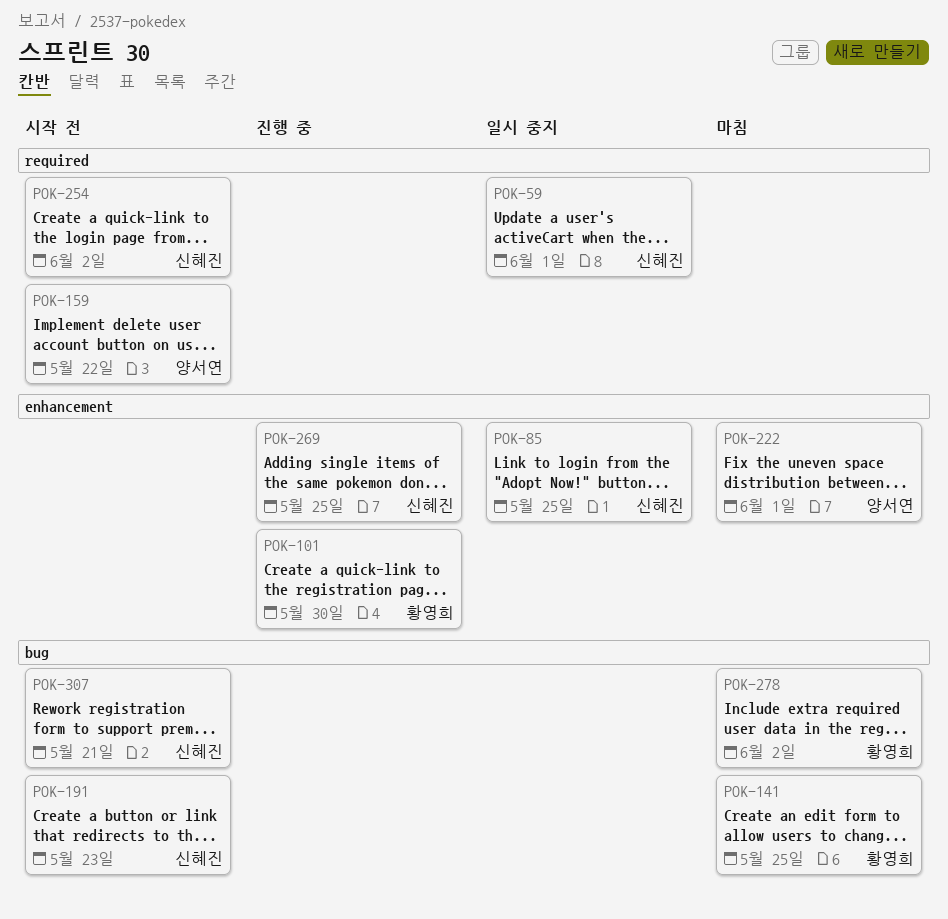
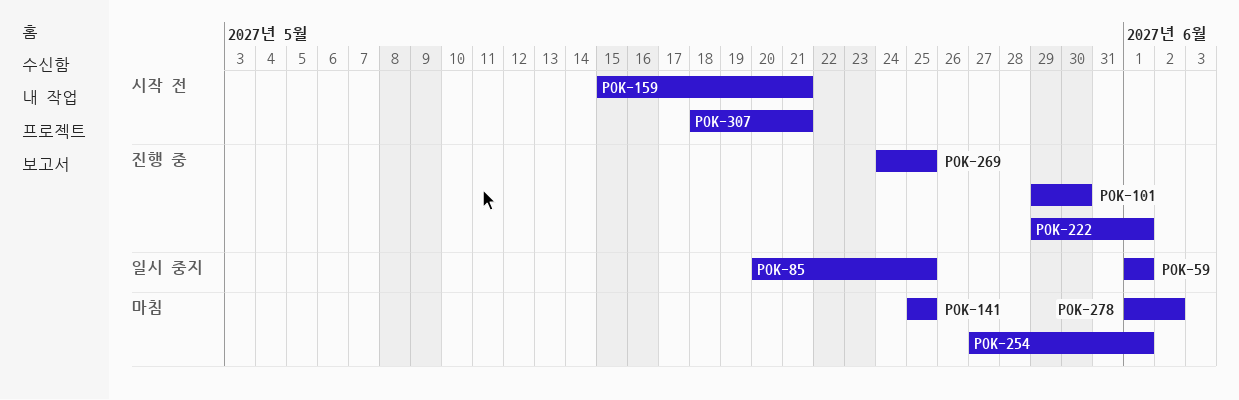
POK-159, due: May 22 -> May 21
POK-191: present -> none
POK-222, status: 마침 -> 진행 중
POK-254, status: 시작 전 -> 마침
POK-254, due: Jun 2 -> Jun 1

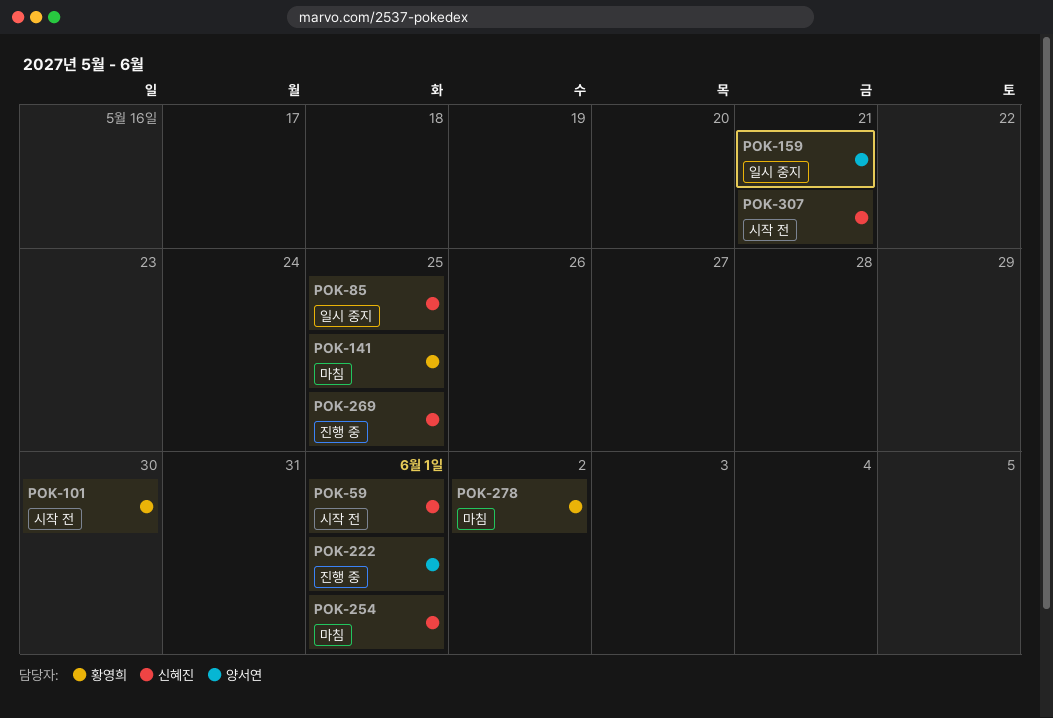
POK-59, status: 일시 중지 -> 시작 전
POK-101, status: 진행 중 -> 시작 전
POK-159, status: 시작 전 -> 일시 중지

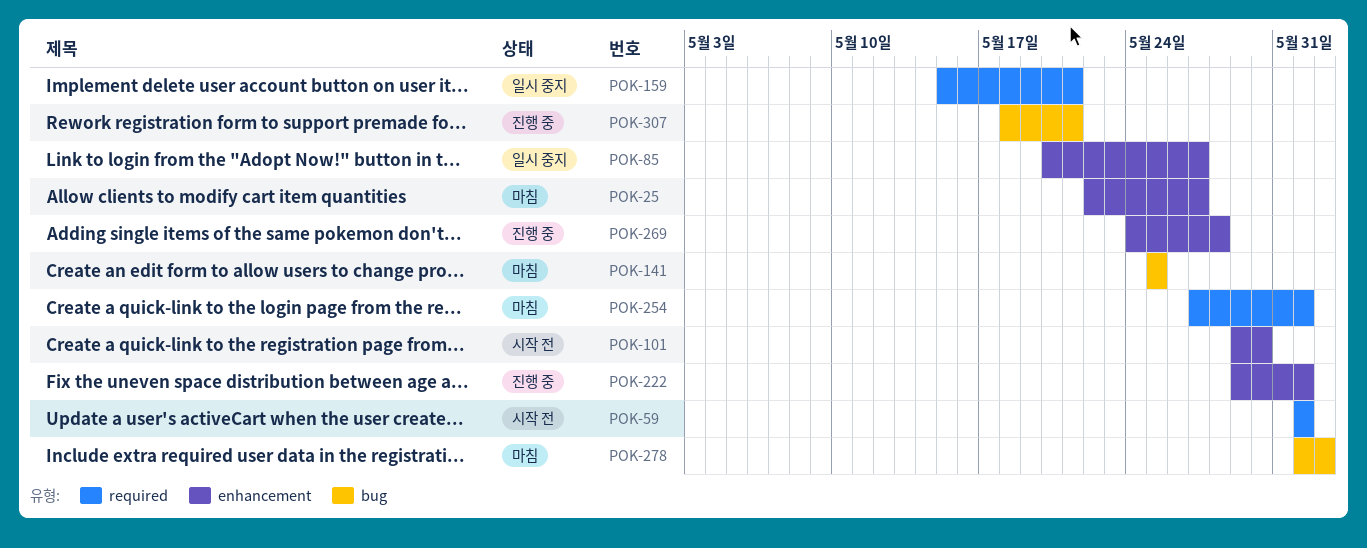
POK-25: none -> present
POK-85, due: May 25 -> May 27
POK-269, due: May 25 -> May 28
POK-307, status: 시작 전 -> 진행 중

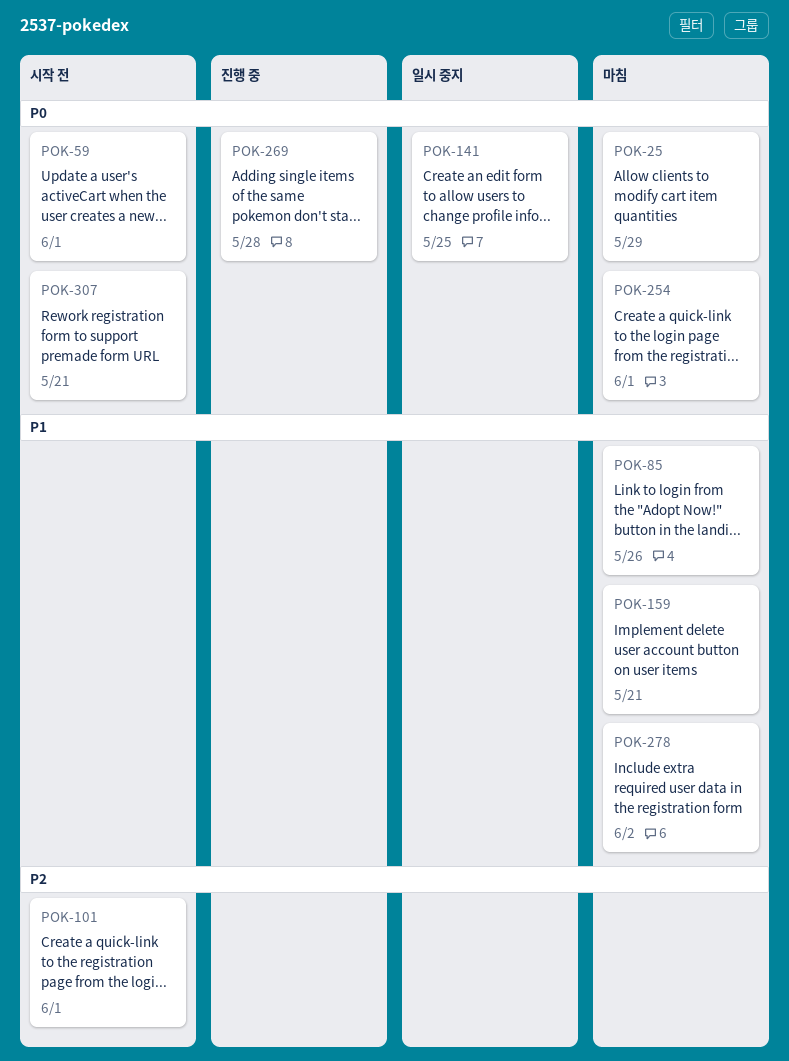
POK-25, due: May 27 -> May 29
POK-85, status: 일시 중지 -> 마침
POK-85, due: May 27 -> May 26
POK-101, due: May 30 -> Jun 1
POK-141, status: 마침 -> 일시 중지
POK-159, status: 일시 중지 -> 마침
POK-222: present -> none
POK-307, status: 진행 중 -> 시작 전

